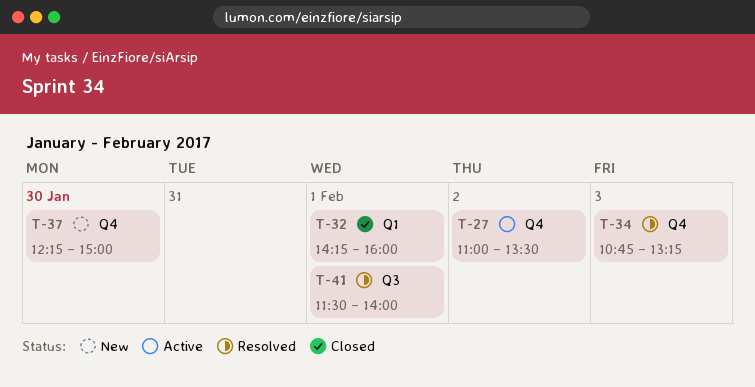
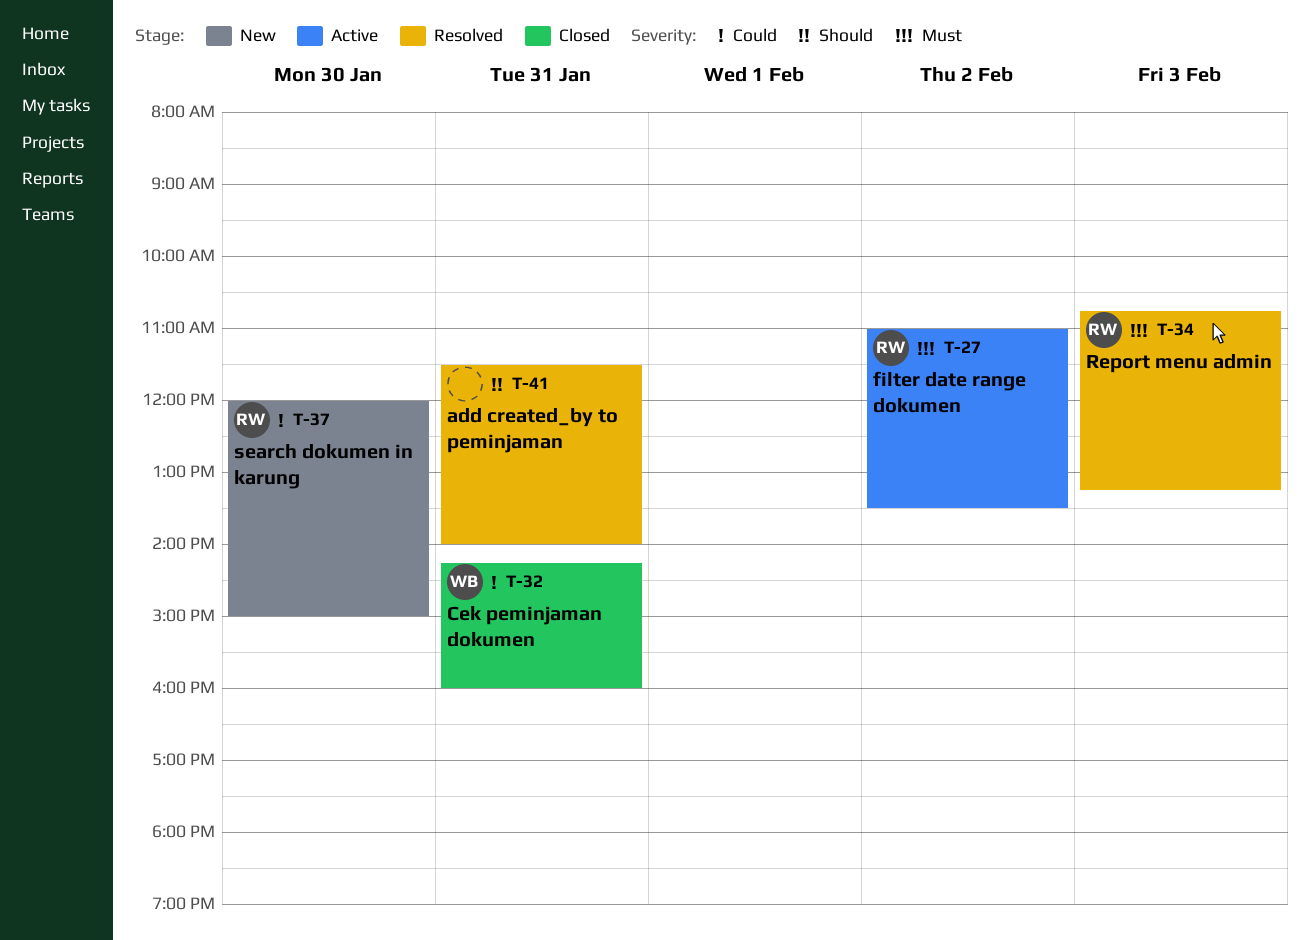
T-32, day: Feb 1 -> Jan 31
T-37, begins: 12:15 -> 12:00
T-41, day: Feb 1 -> Jan 31

